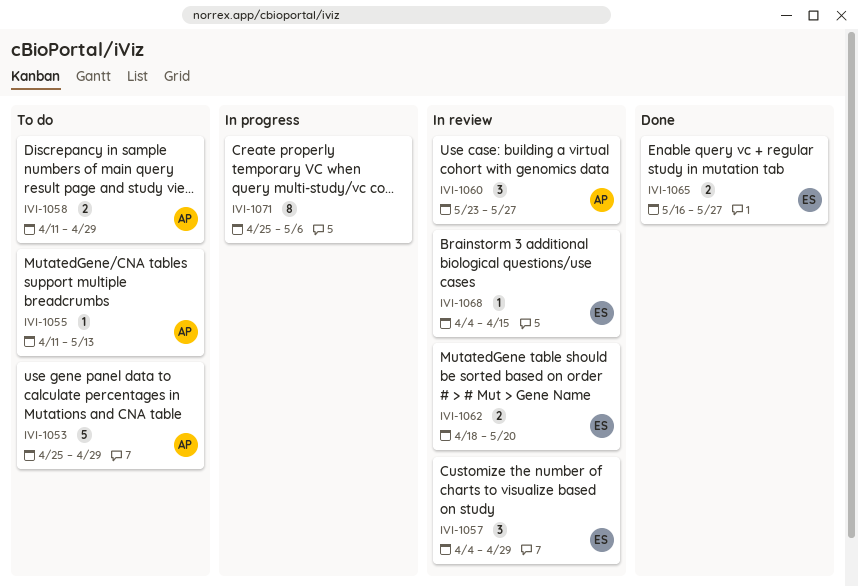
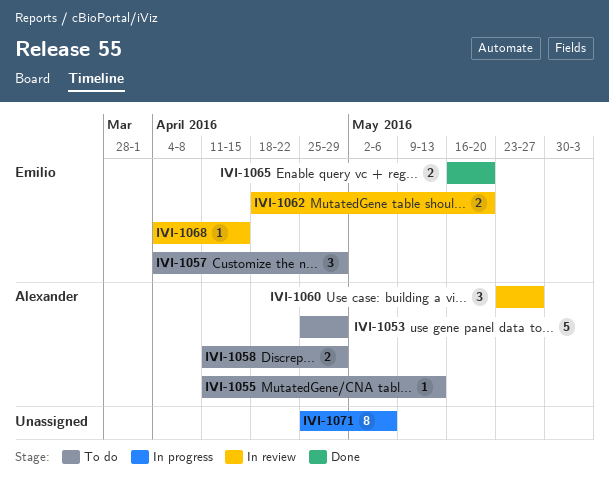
IVI-1057, status: In review -> To do
IVI-1065, due: May 27 -> May 20

